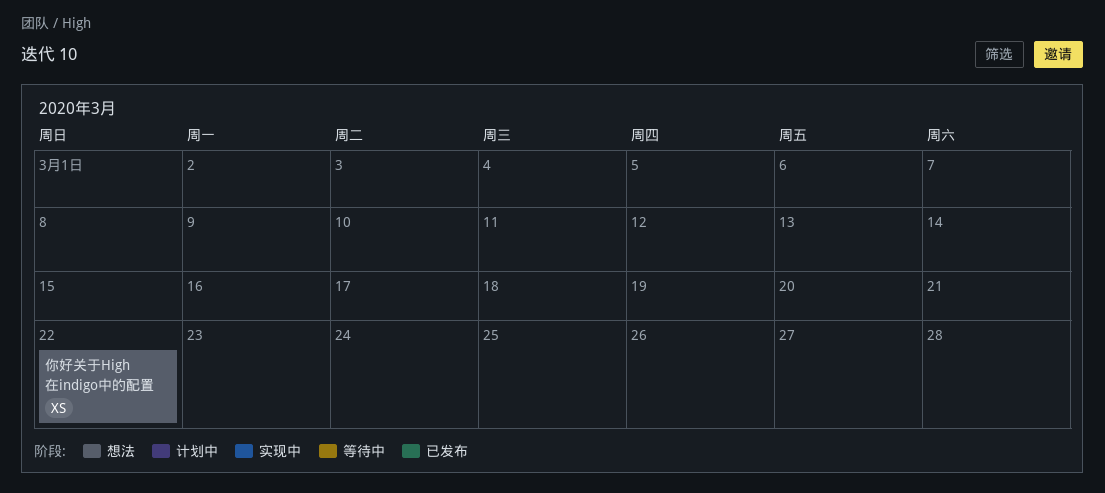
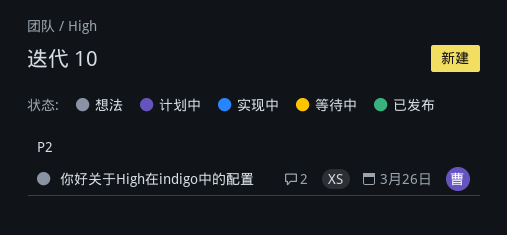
你好关于High在indigo中的配置, due: Mar 22 -> Mar 26

